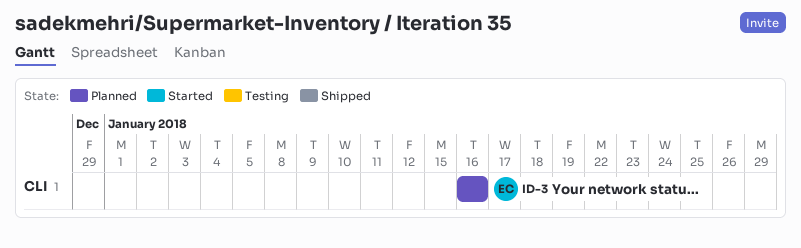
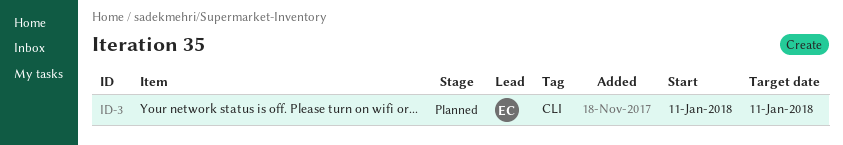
ID-3, start: Jan 16 -> Jan 11
ID-3, due: Jan 16 -> Jan 11

